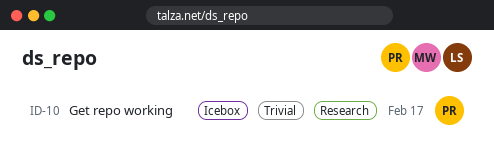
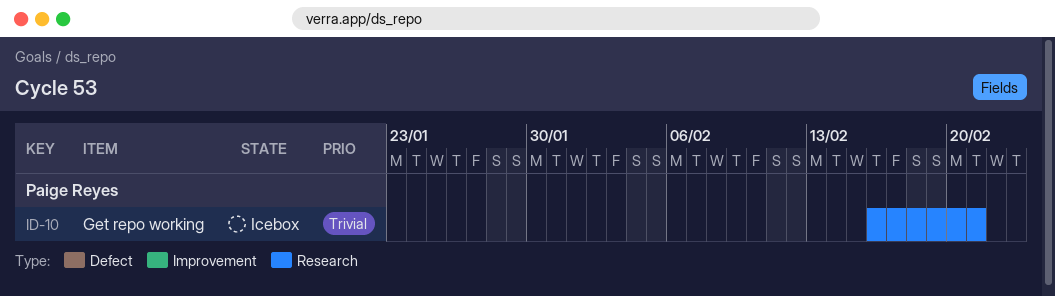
ID-10, due: Feb 17 -> Feb 21

